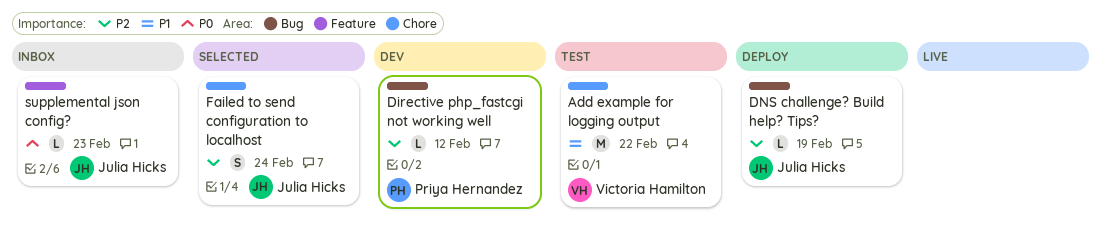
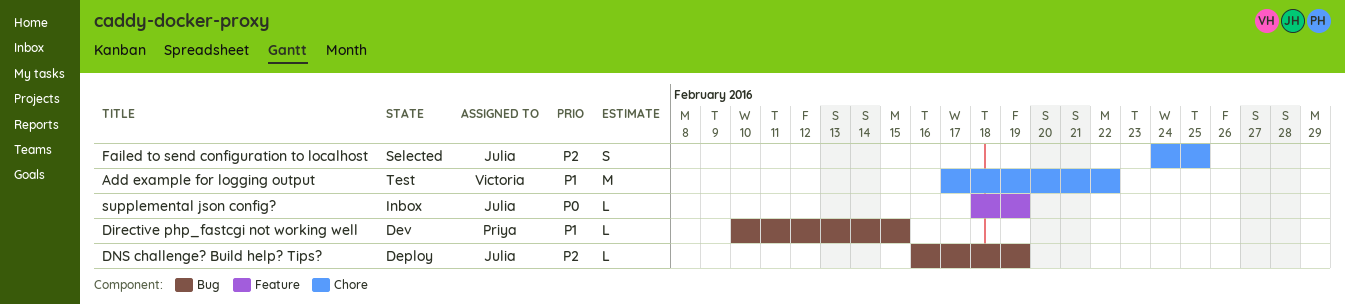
Directive php_fastcgi not working well, priority: P2 -> P1
Directive php_fastcgi not working well, due: Feb 12 -> Feb 15
Failed to send configuration to localhost, due: Feb 24 -> Feb 25
supplemental json config?, due: Feb 23 -> Feb 19

